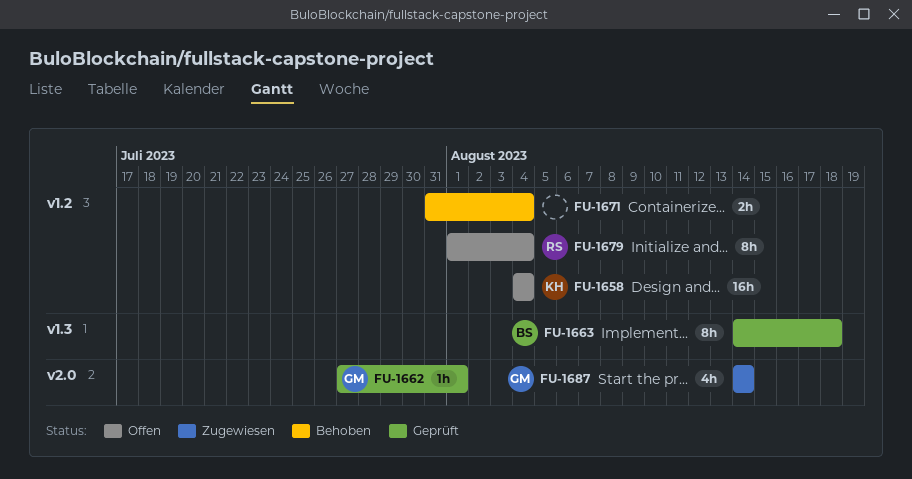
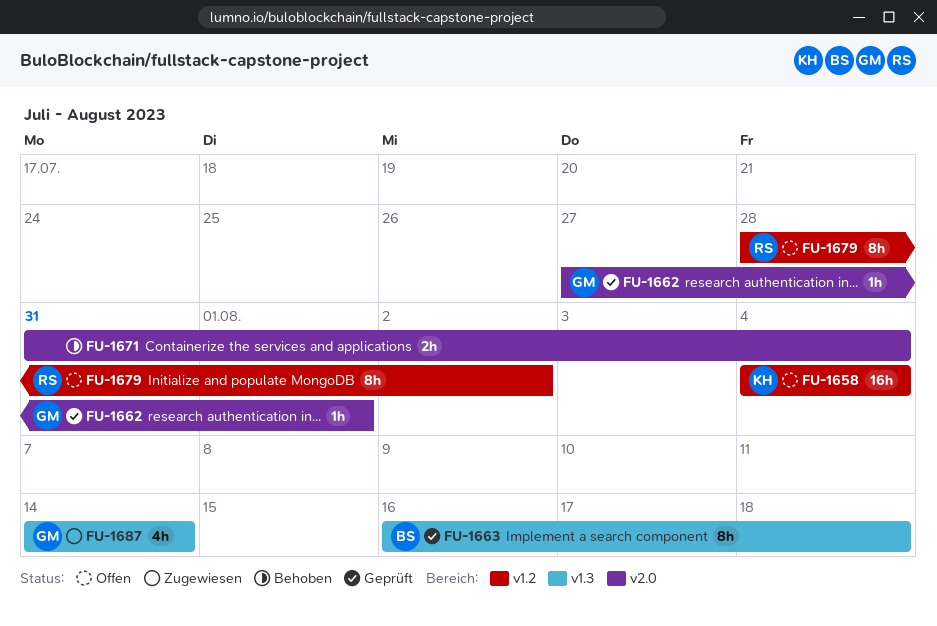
FU-1663, start: Aug 14 -> Aug 16
FU-1671, label: v1.2 -> v2.0
FU-1679, start: Aug 1 -> Jul 28
FU-1679, due: Aug 4 -> Aug 2
FU-1687, label: v2.0 -> v1.3

